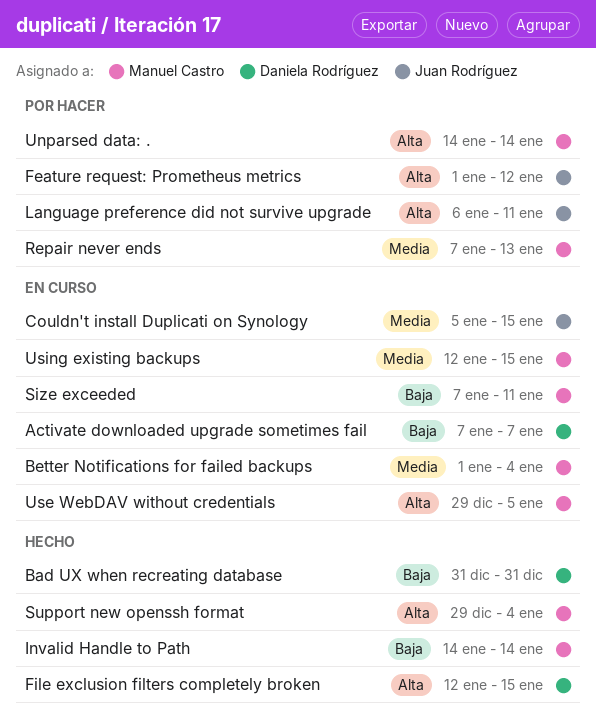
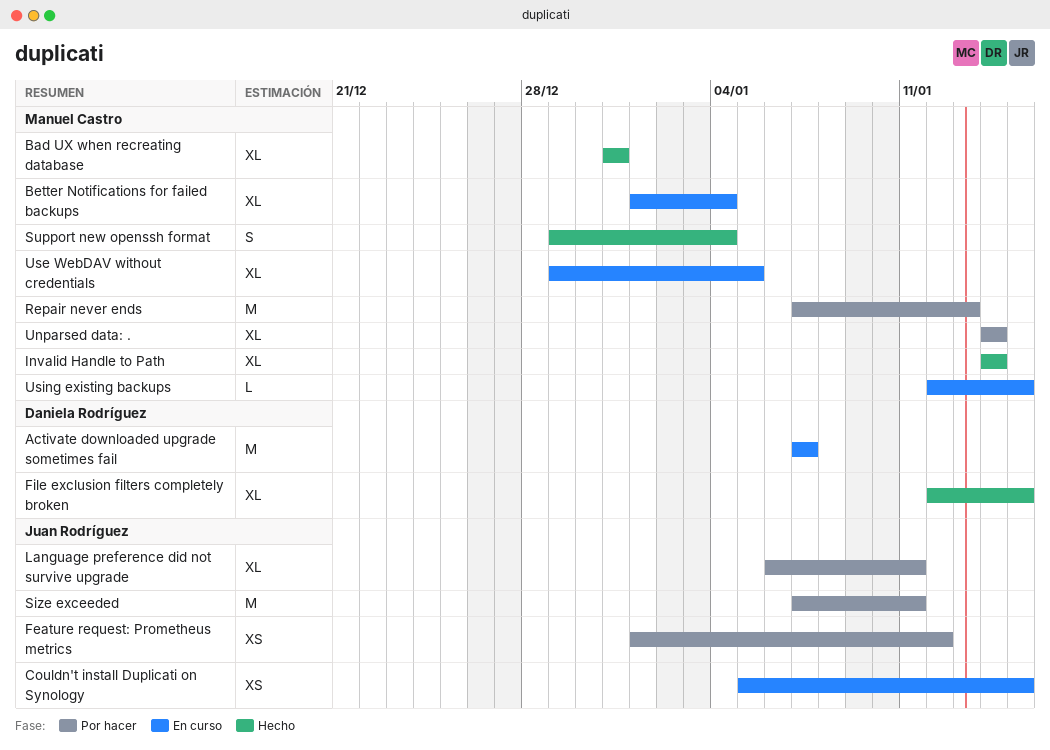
Bad UX when recreating database, owner: Daniela Rodríguez -> Manuel Castro
Size exceeded, status: En curso -> Por hacer
Size exceeded, owner: Manuel Castro -> Juan Rodríguez

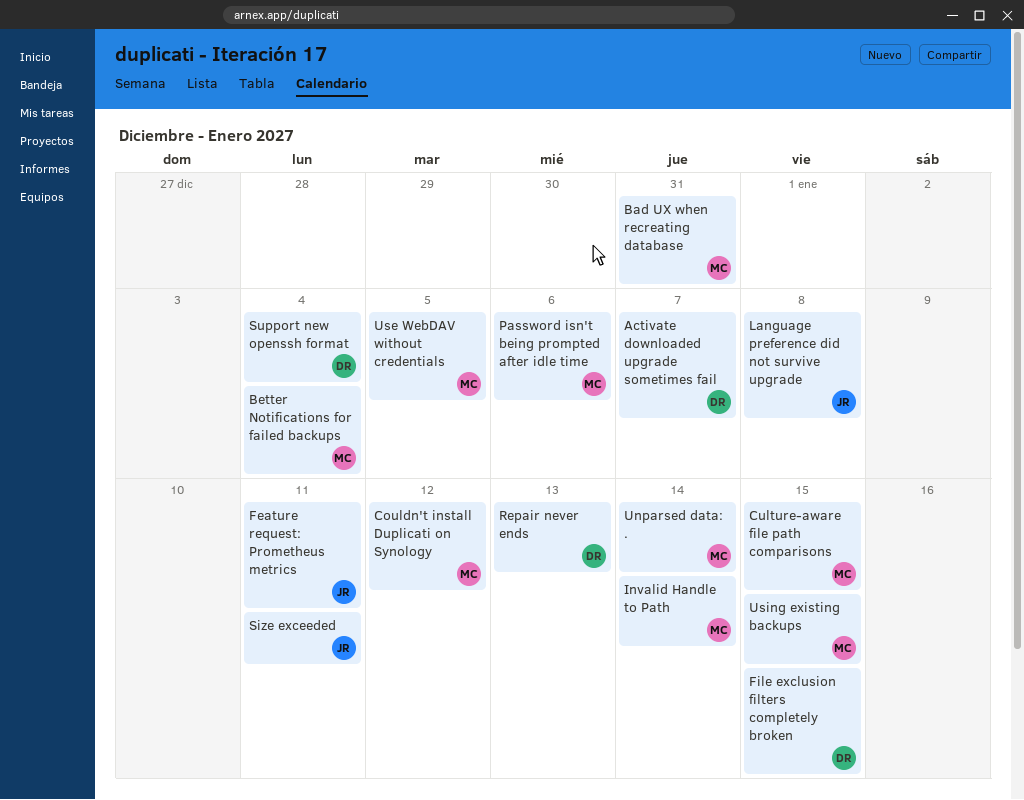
Couldn't install Duplicati on Synology, owner: Juan Rodríguez -> Manuel Castro
Couldn't install Duplicati on Synology, due: Jan 15 -> Jan 12
Culture-aware file path comparisons: none -> present
Feature request: Prometheus metrics, due: Jan 12 -> Jan 11
Language preference did not survive upgrade, due: Jan 11 -> Jan 8
Password isn't being prompted after idle time: none -> present
Repair never ends, owner: Manuel Castro -> Daniela Rodríguez
Support new openssh format, owner: Manuel Castro -> Daniela Rodríguez

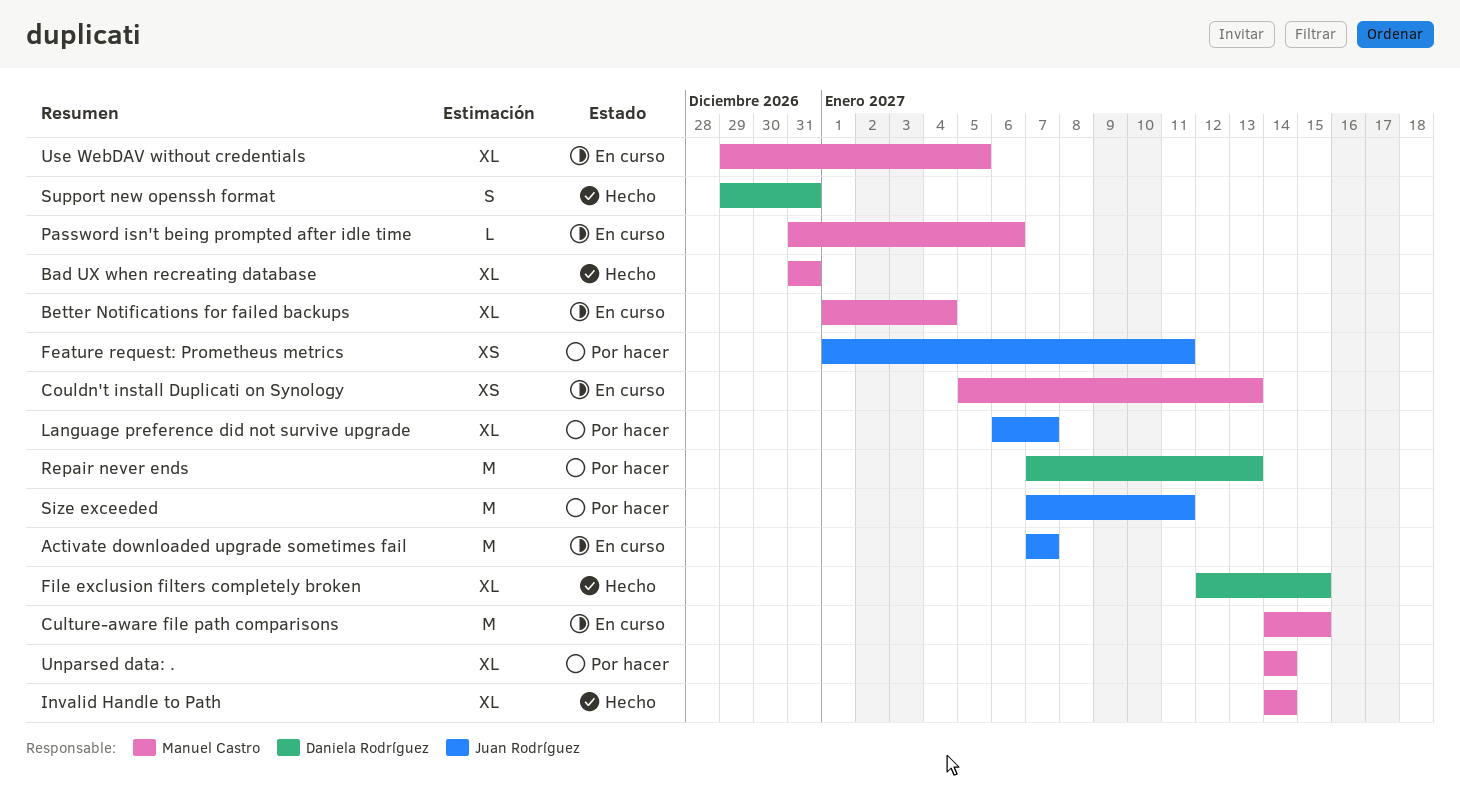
Activate downloaded upgrade sometimes fail, owner: Daniela Rodríguez -> Juan Rodríguez
Couldn't install Duplicati on Synology, due: Jan 12 -> Jan 13
Language preference did not survive upgrade, due: Jan 8 -> Jan 7
Support new openssh format, due: Jan 4 -> Dec 31
Using existing backups: present -> none

